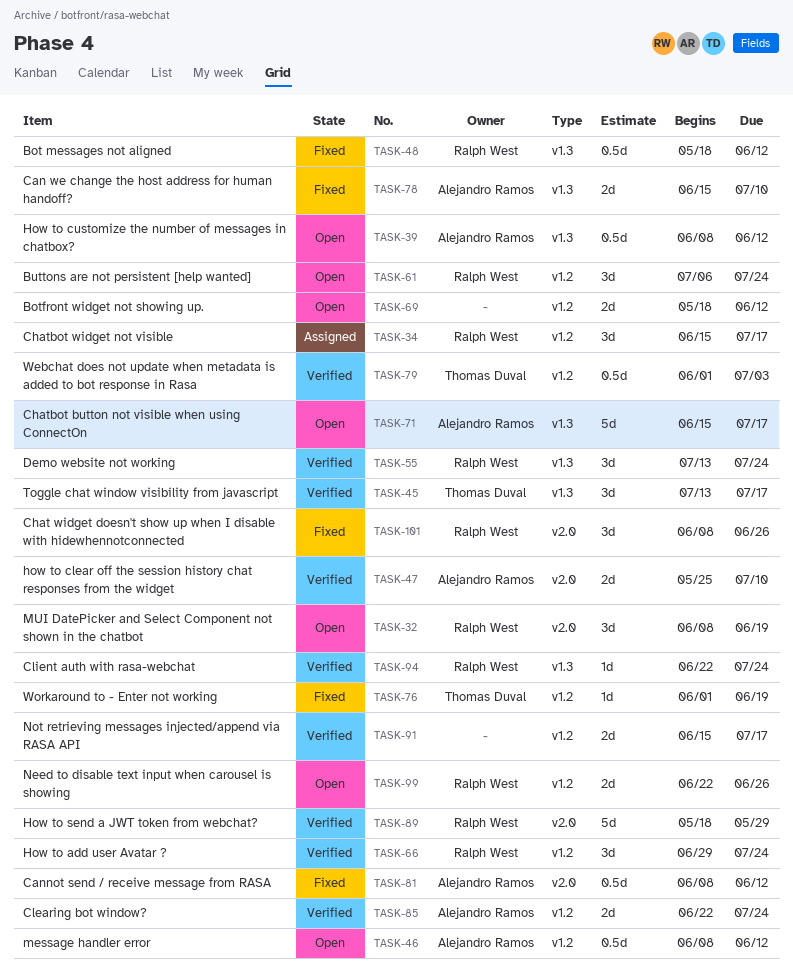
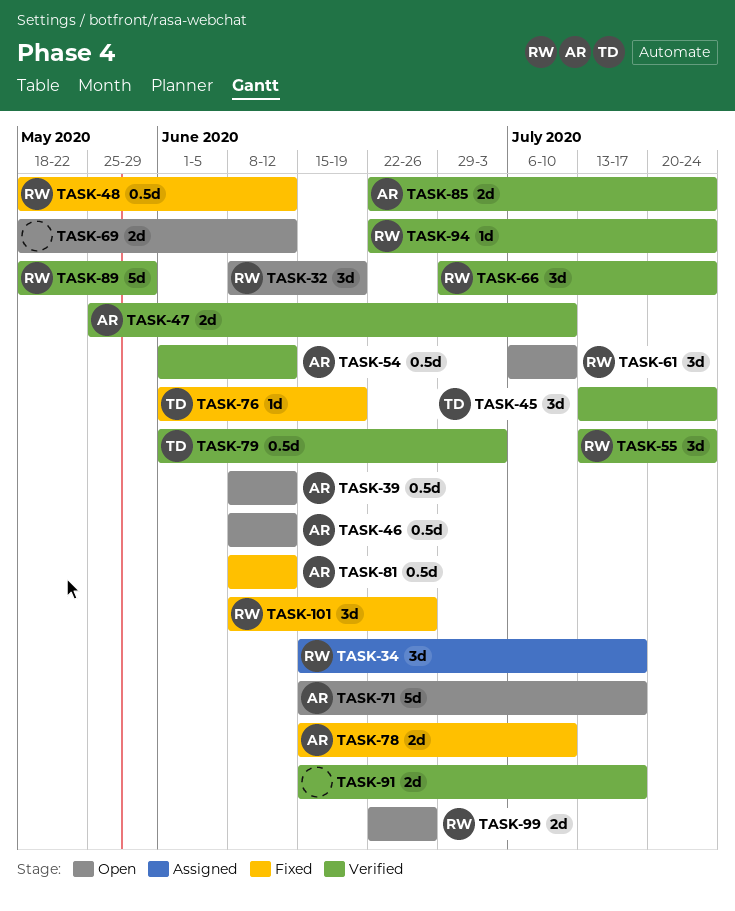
TASK-45, due: Jul 17 -> Jul 24
TASK-54: none -> present
TASK-61, due: Jul 24 -> Jul 10

